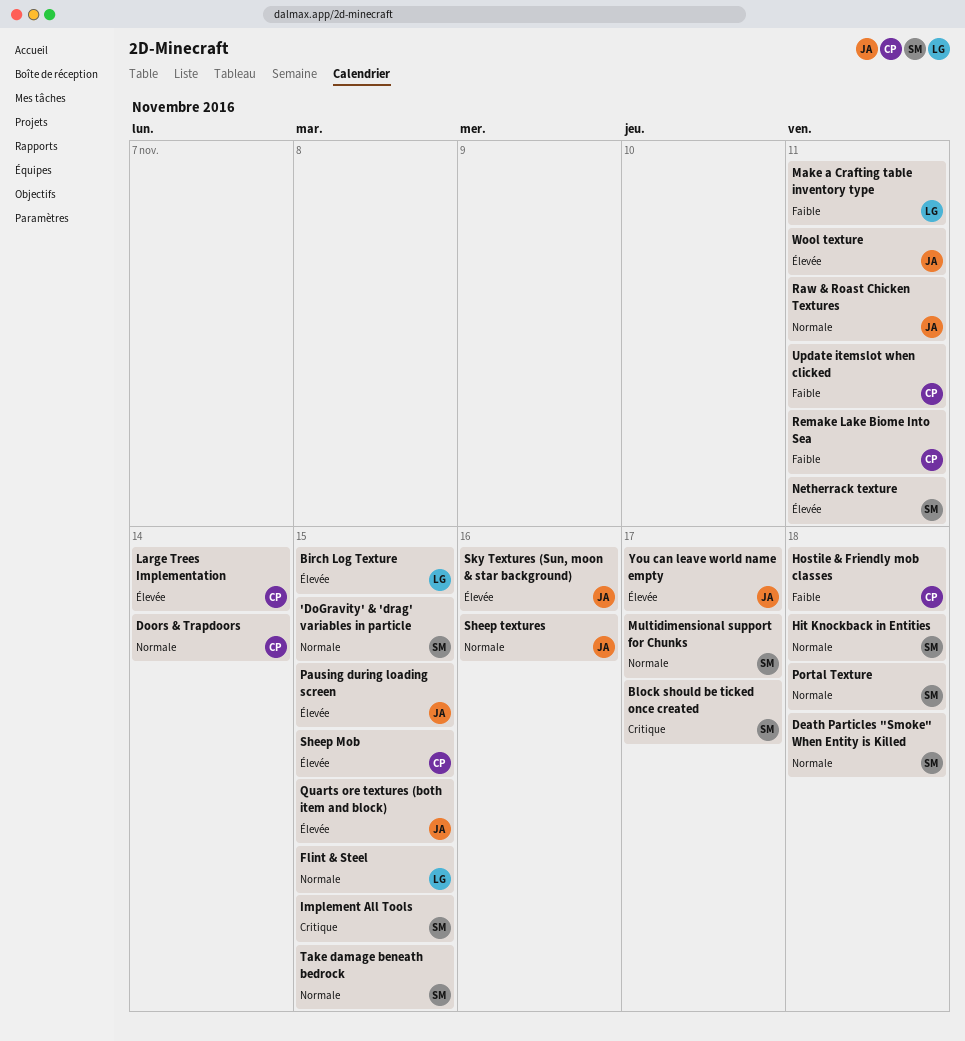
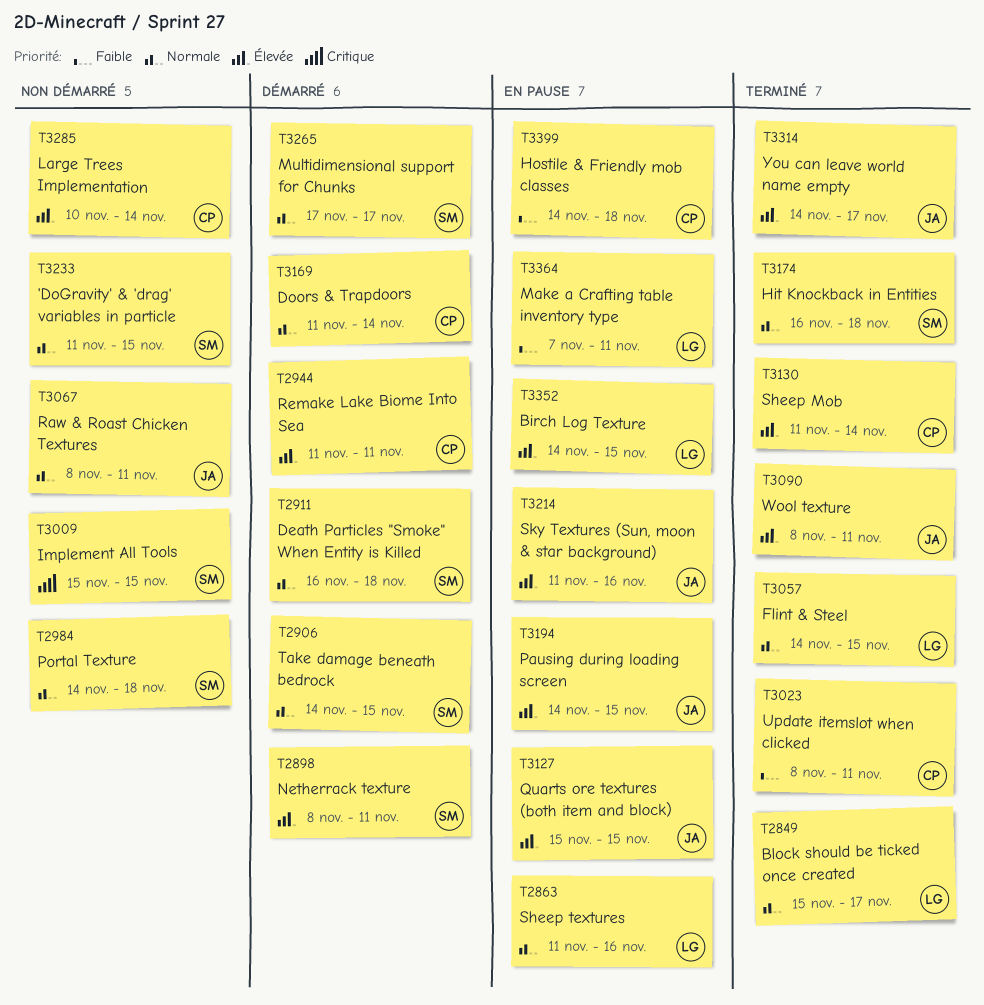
Block should be ticked once created, owner: SM -> LG
Block should be ticked once created, priority: Critique -> Normale
Remake Lake Biome Into Sea, priority: Faible -> Élevée
Sheep Mob, due: Nov 15 -> Nov 14
Sheep textures, owner: JA -> LG

